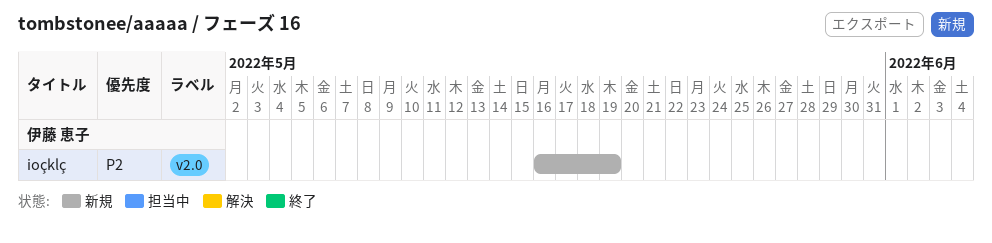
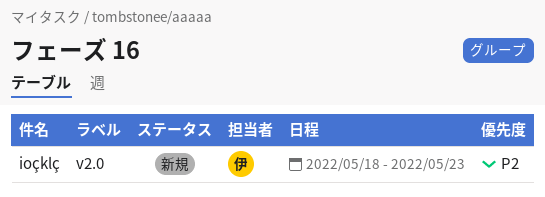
ioçklç, start: May 16 -> May 18
ioçklç, due: May 19 -> May 23

